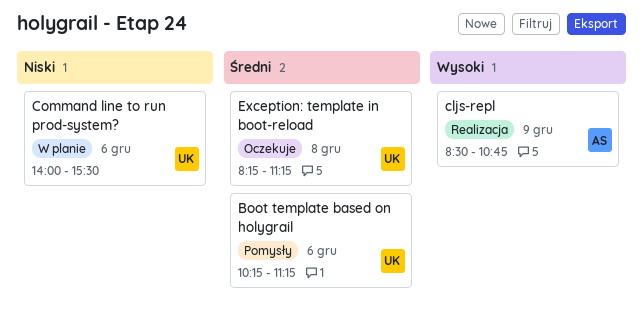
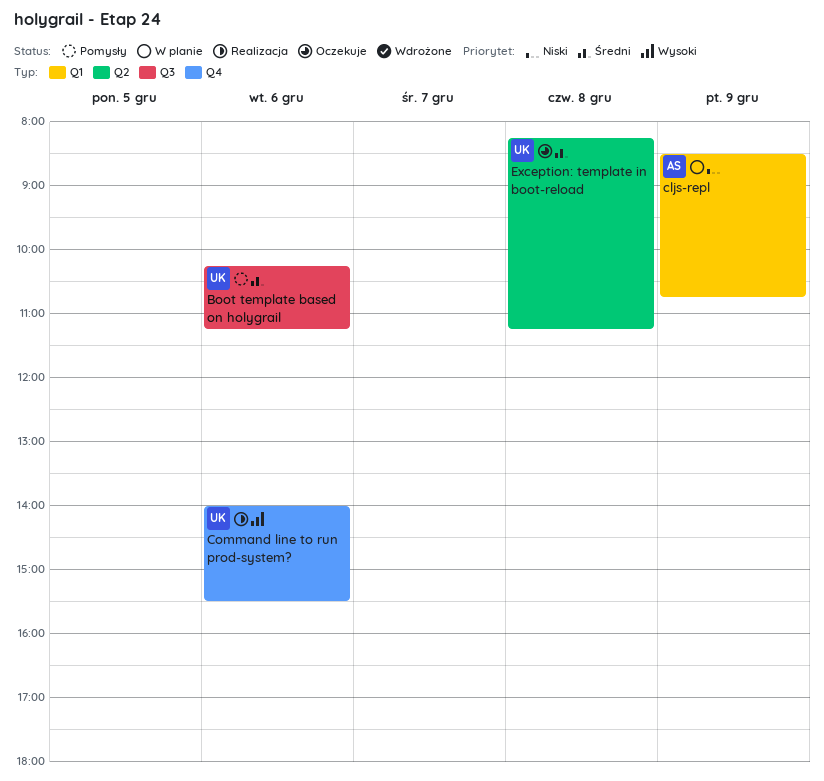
cljs-repl, status: Realizacja -> W planie
cljs-repl, priority: Wysoki -> Niski
Command line to run prod-system?, status: W planie -> Realizacja
Command line to run prod-system?, priority: Niski -> Wysoki

